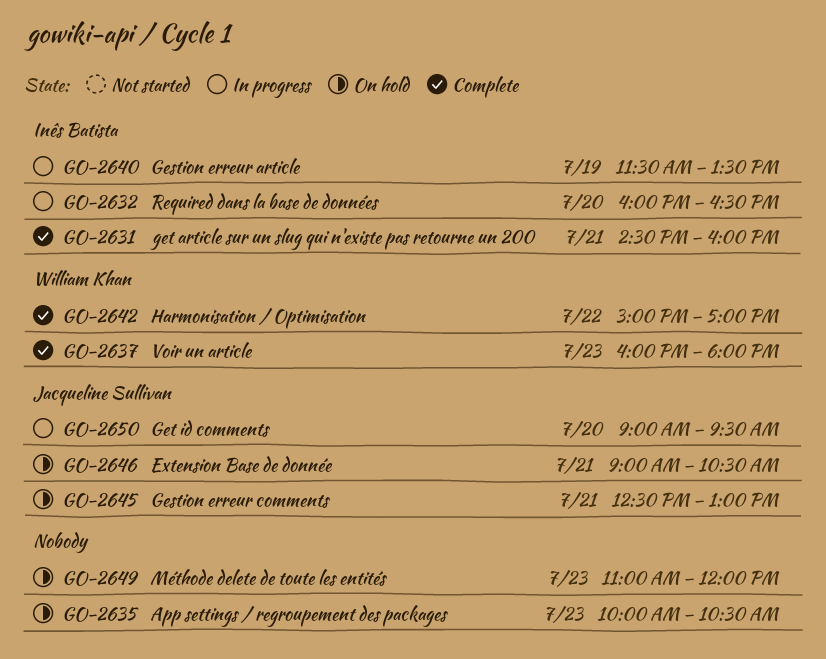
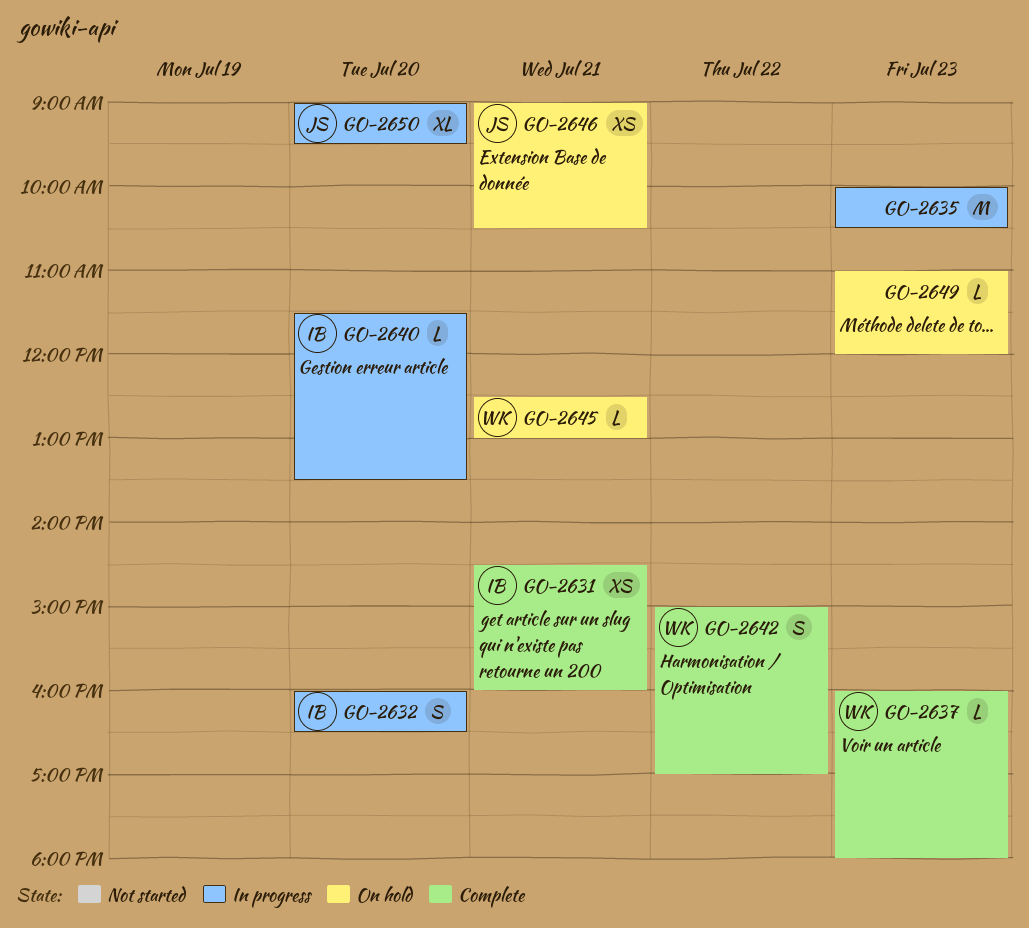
GO-2635, status: On hold -> In progress
GO-2640, day: Jul 19 -> Jul 20
GO-2645, owner: Jacqueline Sullivan -> William Khan

